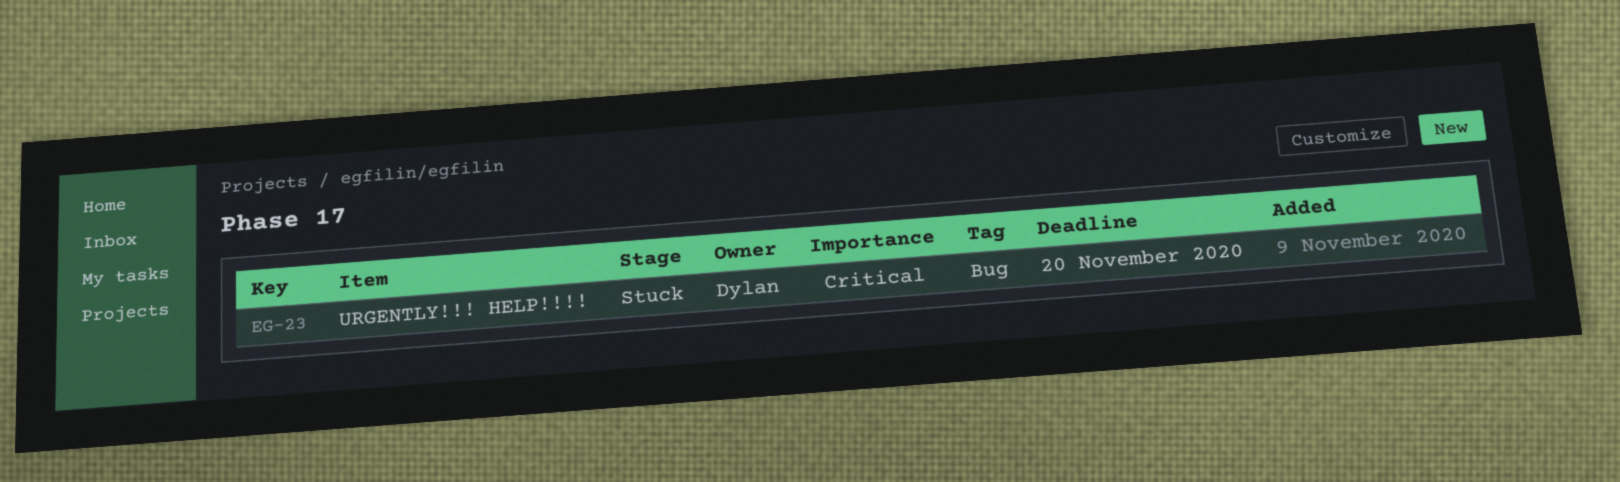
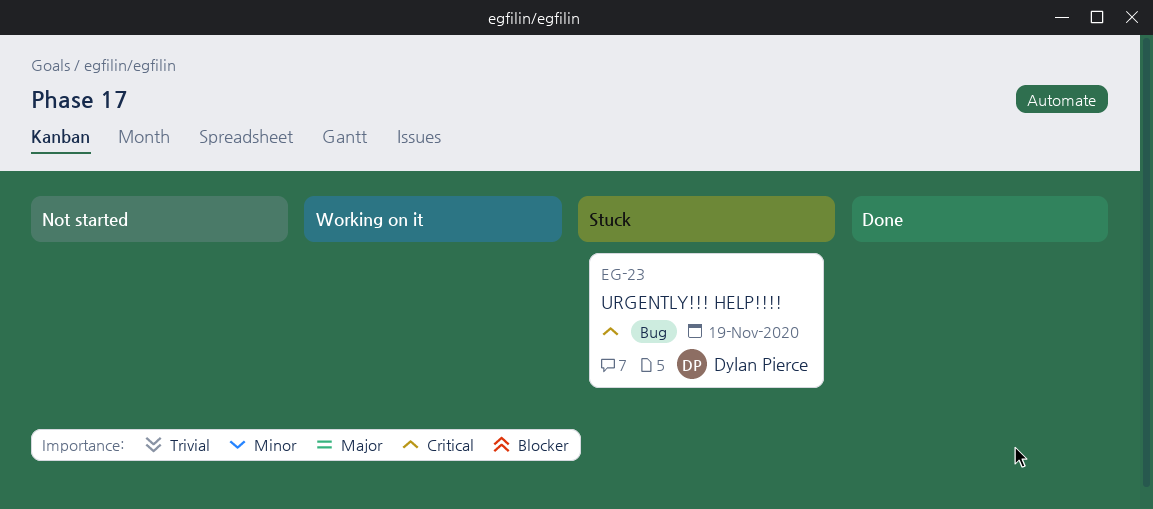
EG-23, due: Nov 20 -> Nov 19

